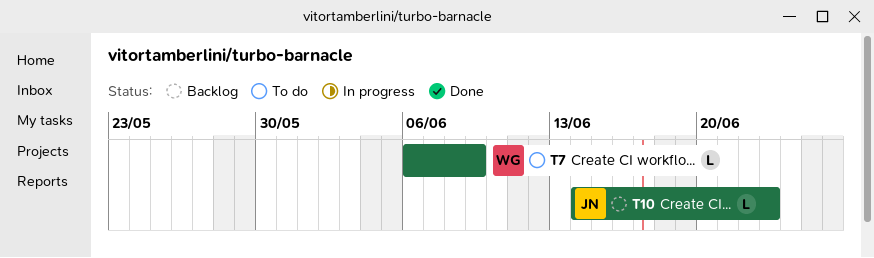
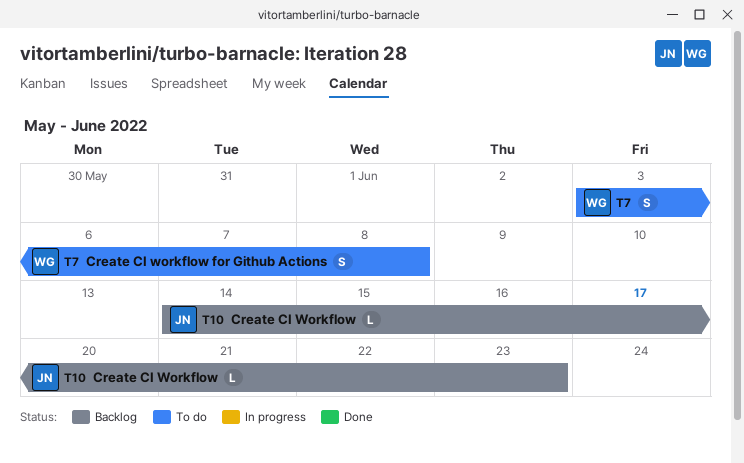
T7, estimate: L -> S
T7, start: Jun 6 -> Jun 3
T7, due: Jun 9 -> Jun 8

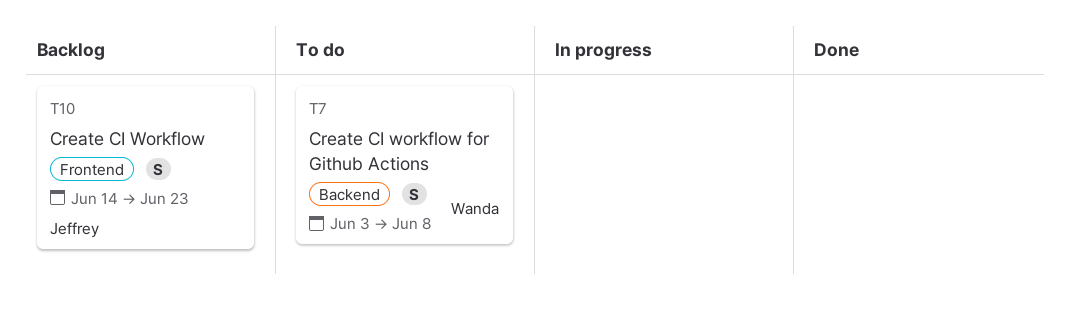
T10, estimate: L -> S

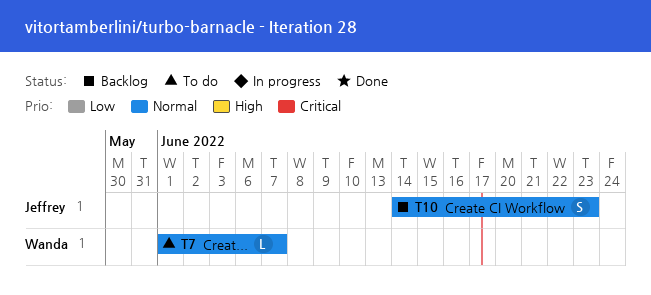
T7, estimate: S -> L
T7, start: Jun 3 -> Jun 1
T7, due: Jun 8 -> Jun 7

